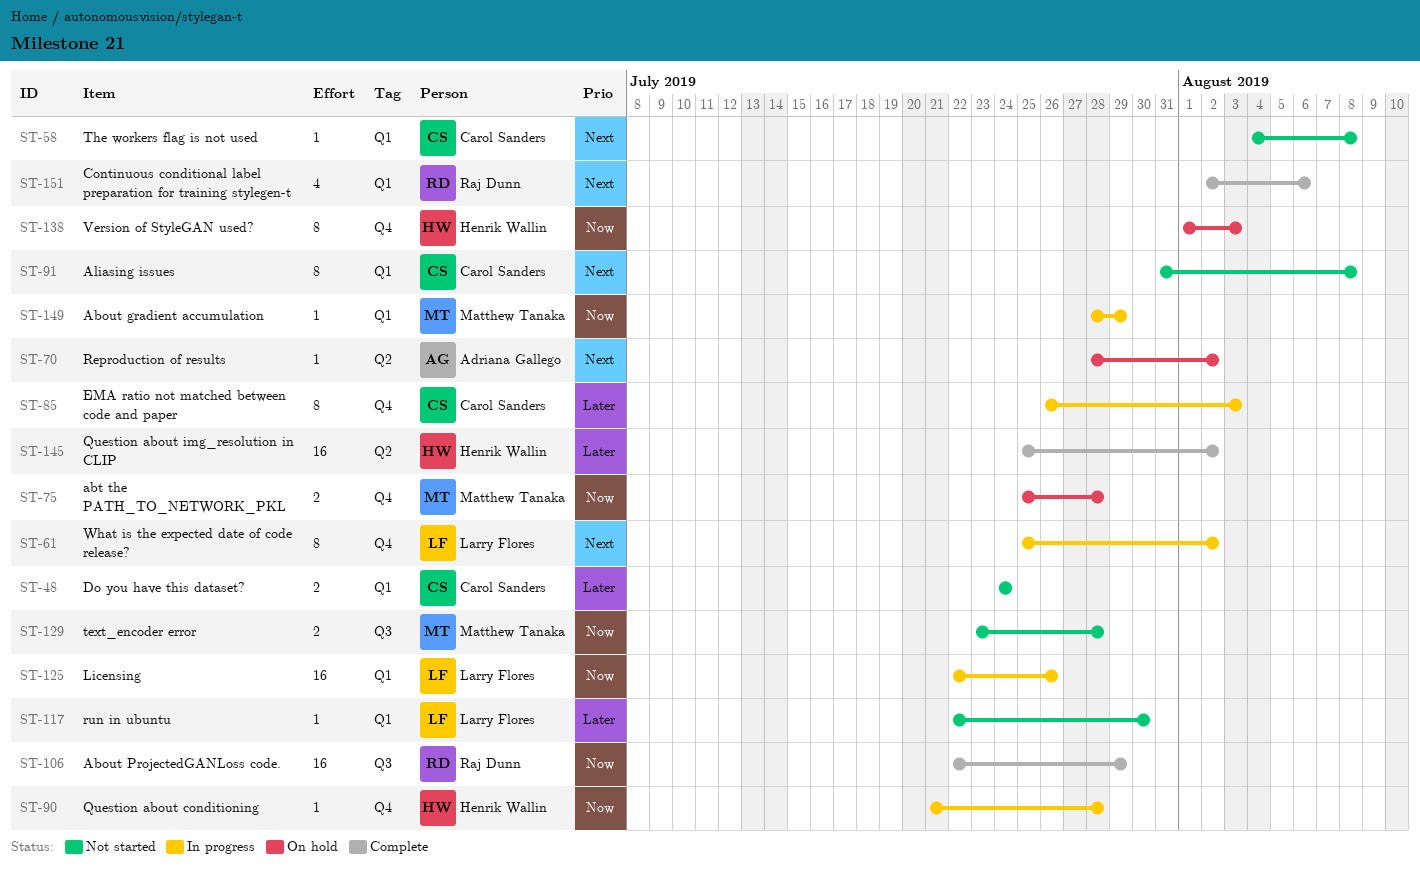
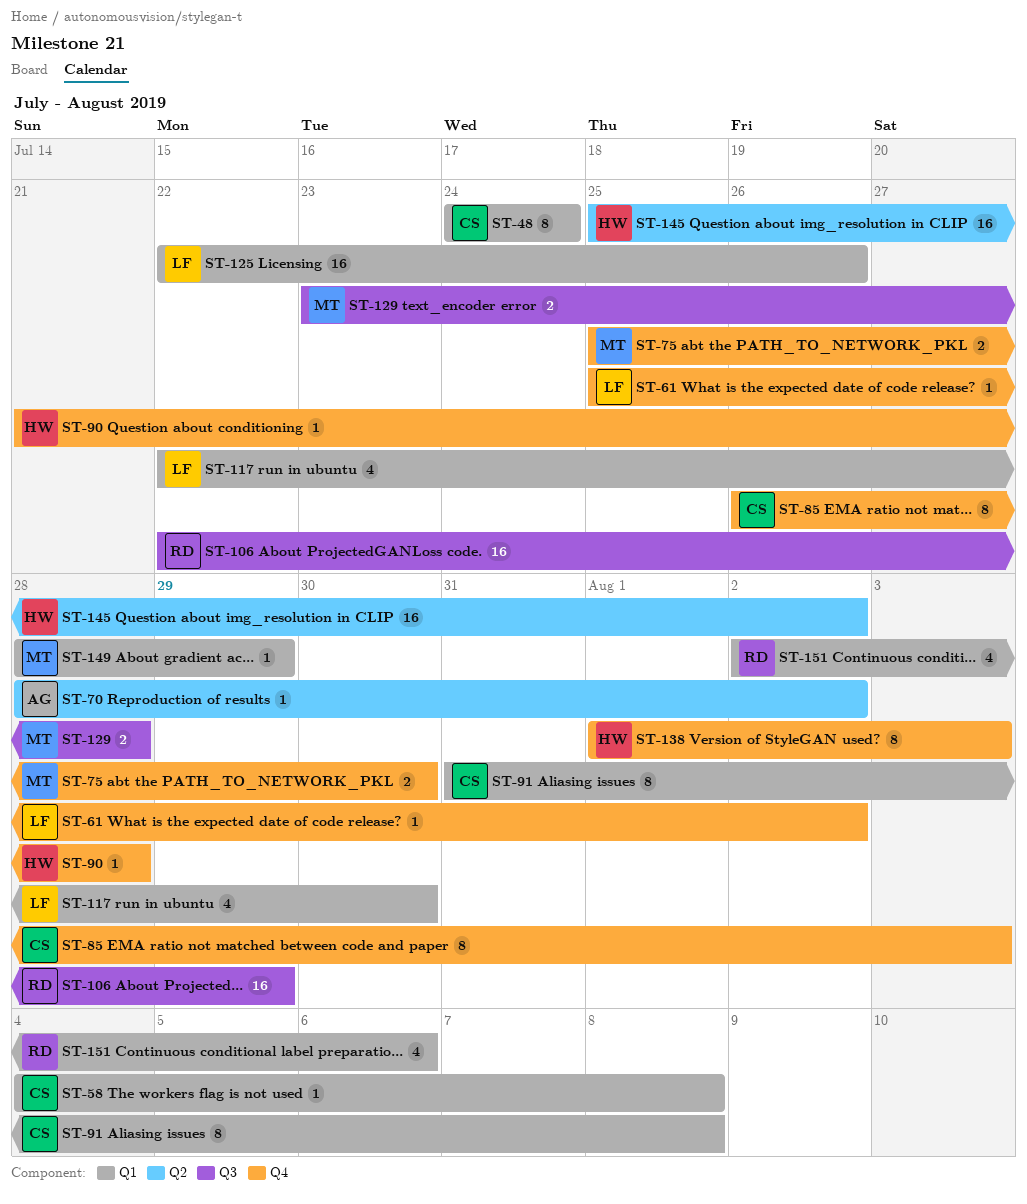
ST-48, estimate: 2 -> 8
ST-61, estimate: 8 -> 1
ST-75, due: Jul 28 -> Jul 30
ST-117, estimate: 1 -> 4

